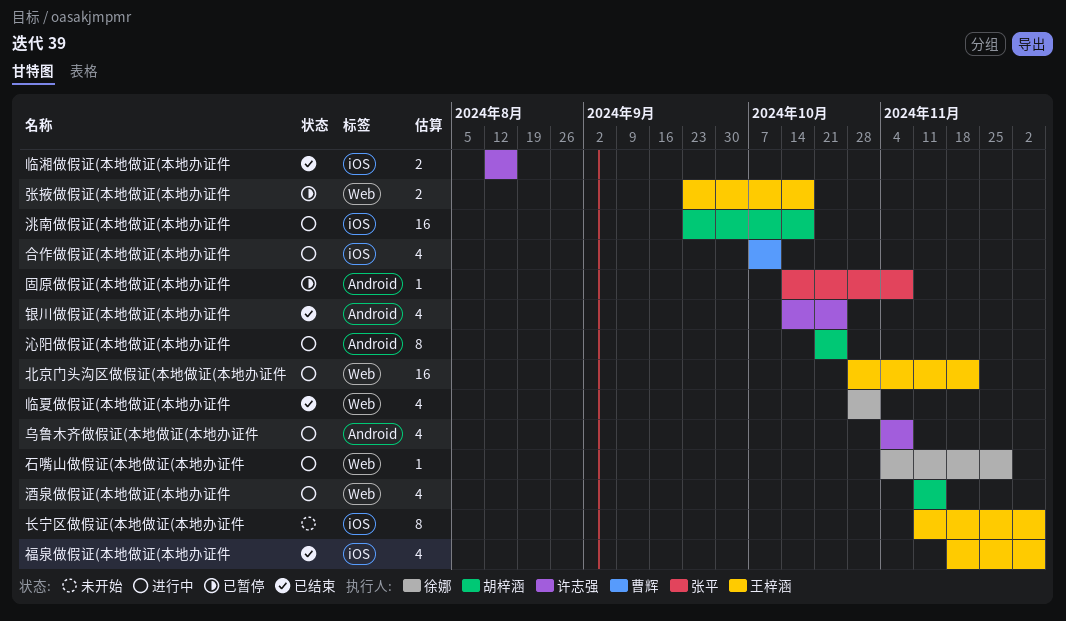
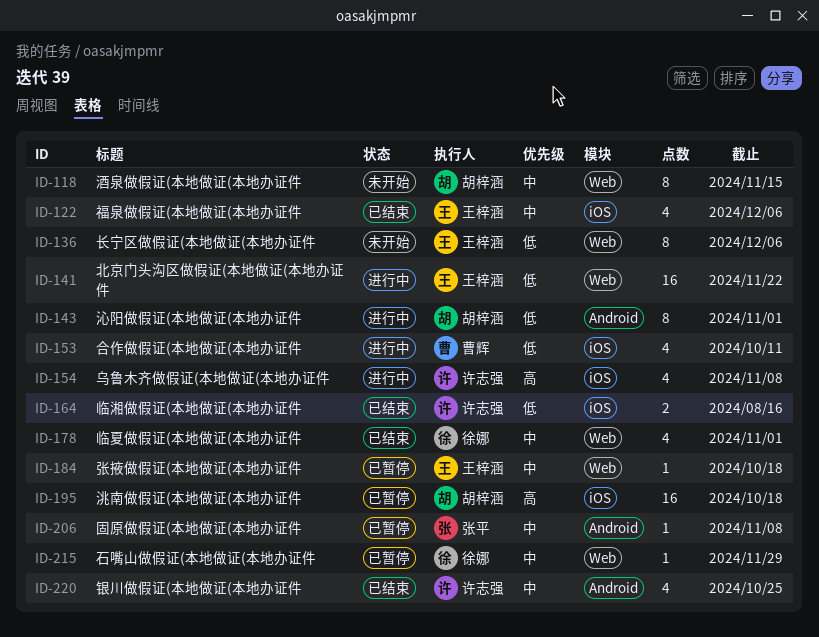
乌鲁木齐做假证(本地做证(本地办证件, label: Android -> iOS
张掖做假证(本地做证(本地办证件, estimate: 2 -> 1
沁阳做假证(本地做证(本地办证件, due: Oct 25 -> Nov 1
洮南做假证(本地做证(本地办证件, status: 进行中 -> 已暂停
石嘴山做假证(本地做证(本地办证件, status: 进行中 -> 已暂停
酒泉做假证(本地做证(本地办证件, status: 进行中 -> 未开始
酒泉做假证(本地做证(本地办证件, estimate: 4 -> 8
长宁区做假证(本地做证(本地办证件, label: iOS -> Web

